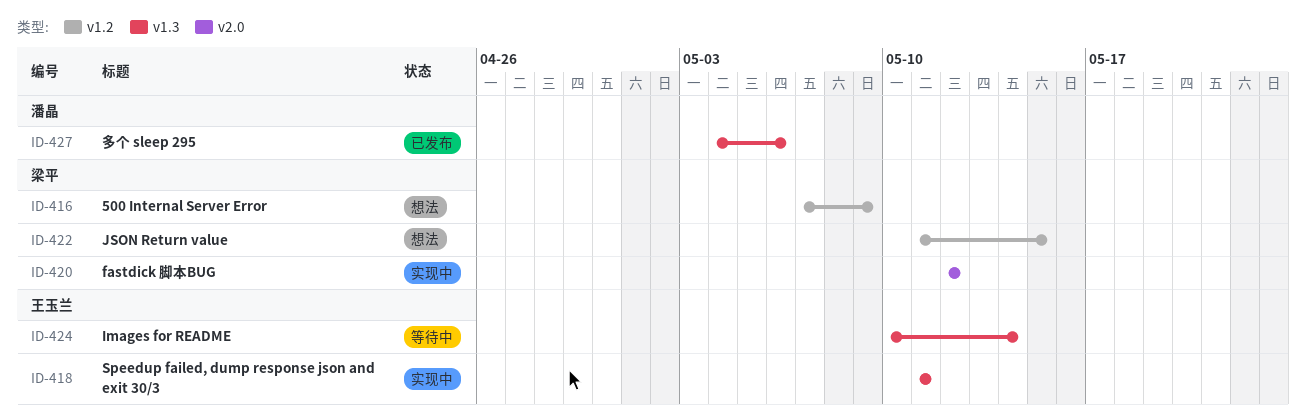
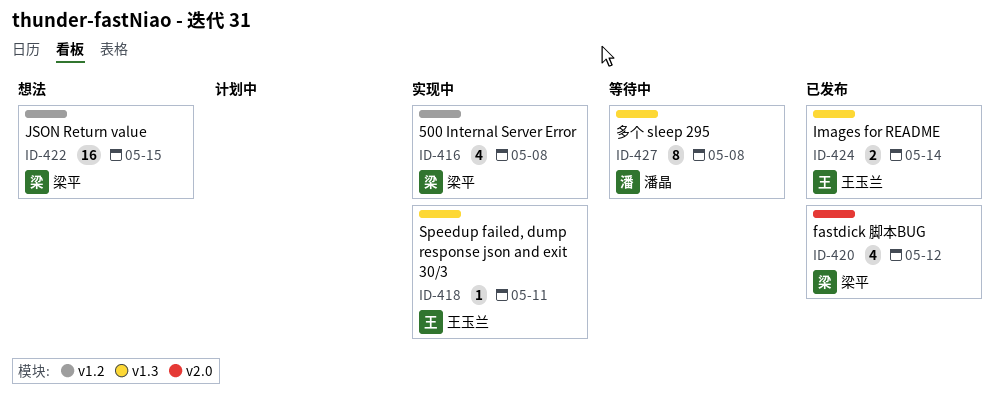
ID-416, status: 想法 -> 实现中
ID-416, due: May 9 -> May 8
ID-420, status: 实现中 -> 已发布
ID-424, status: 等待中 -> 已发布
ID-427, status: 已发布 -> 等待中
ID-427, due: May 6 -> May 8

